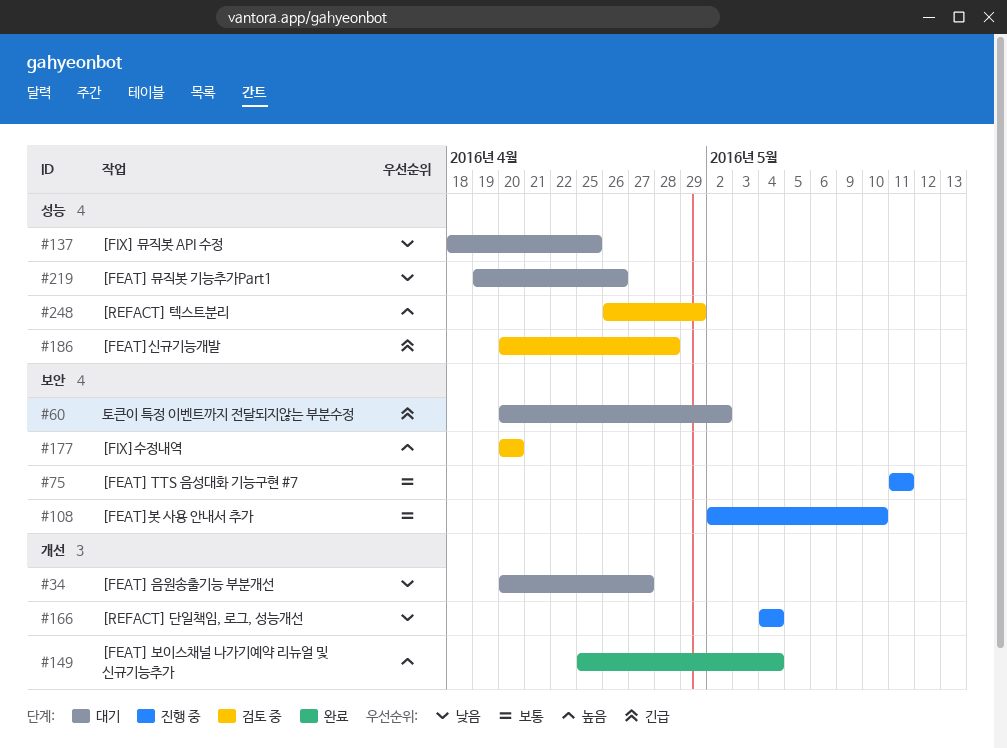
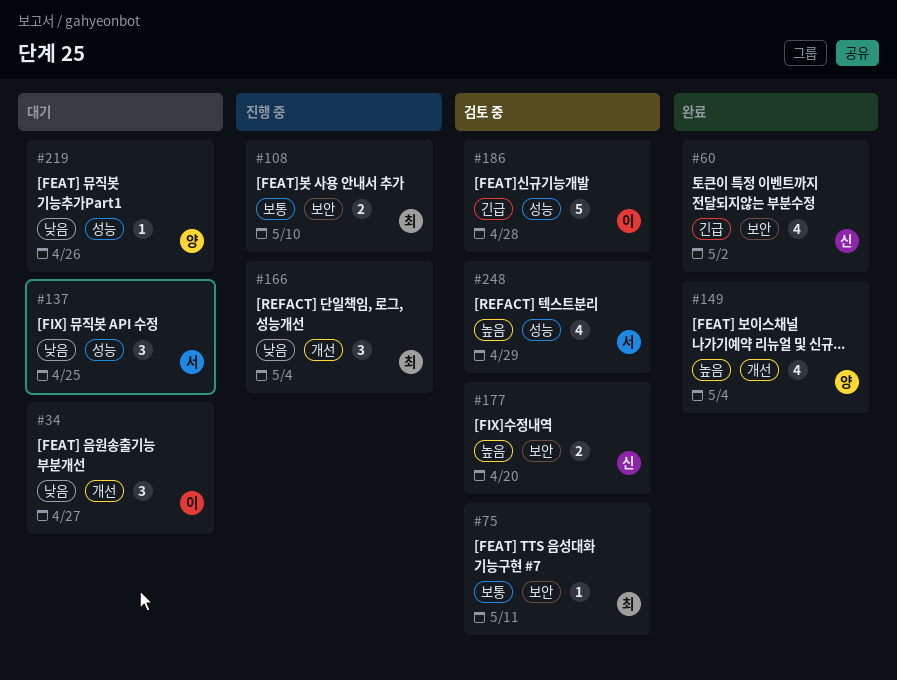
#60, status: 대기 -> 완료
#75, status: 진행 중 -> 검토 중

